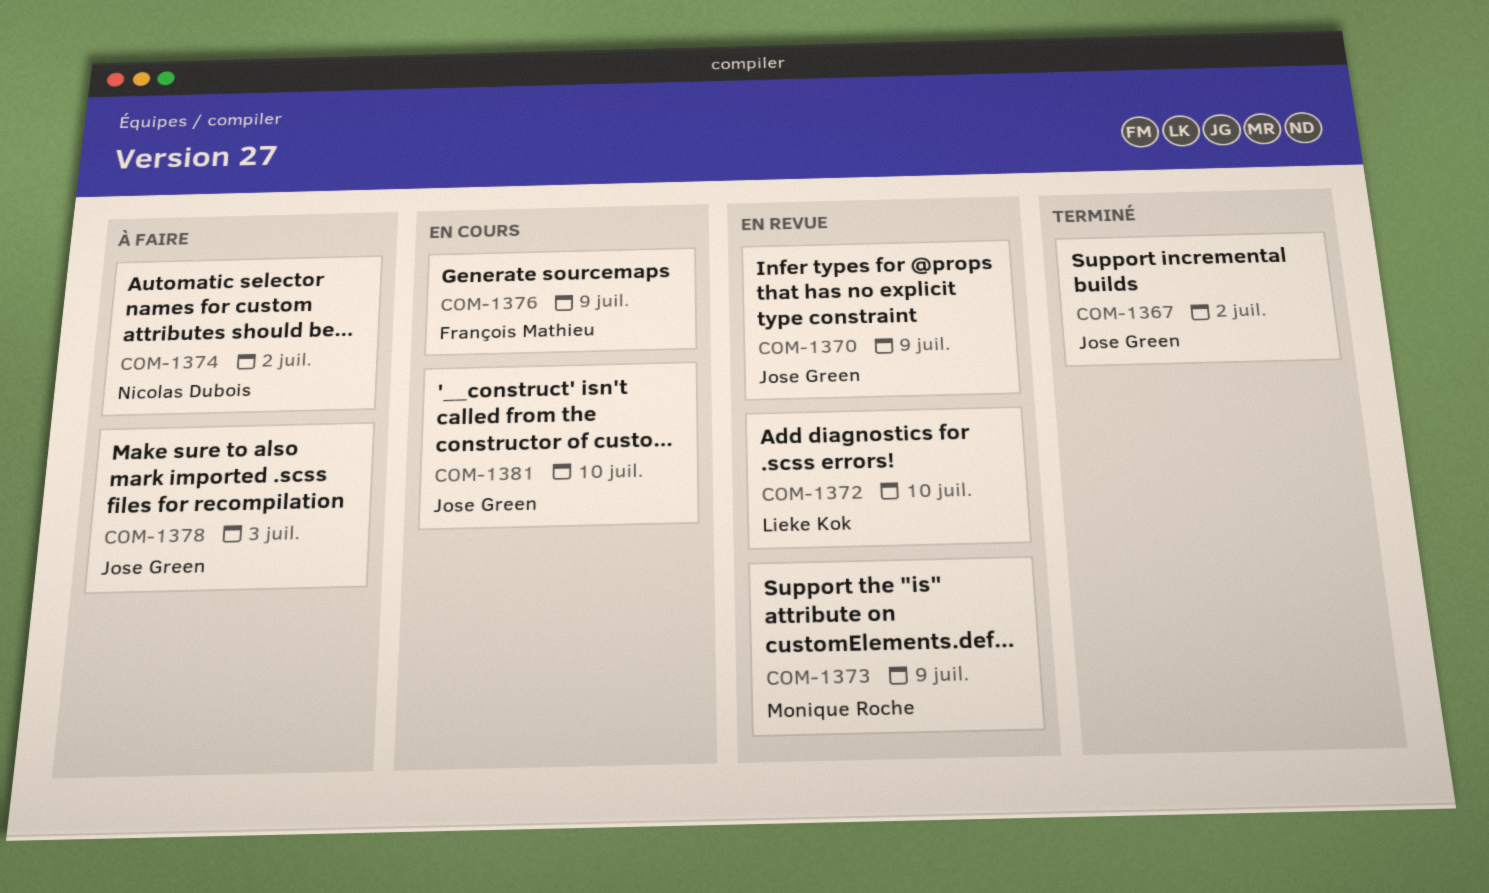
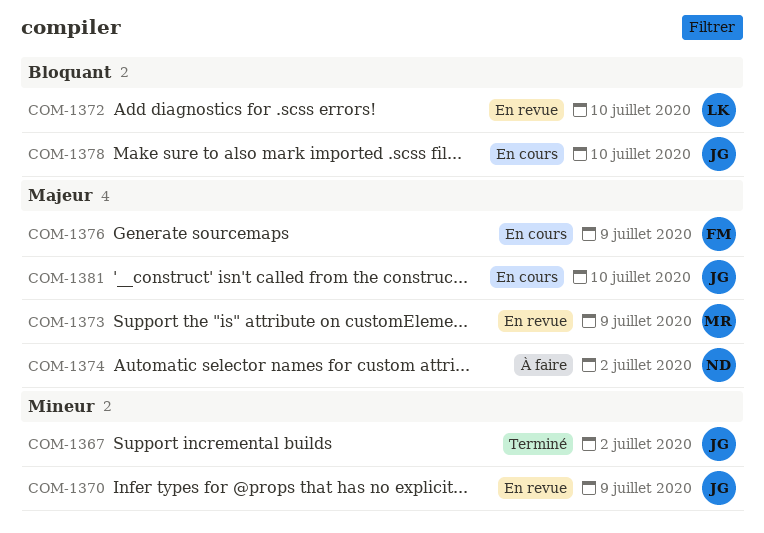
COM-1378, status: À faire -> En cours
COM-1378, due: Jul 3 -> Jul 10

